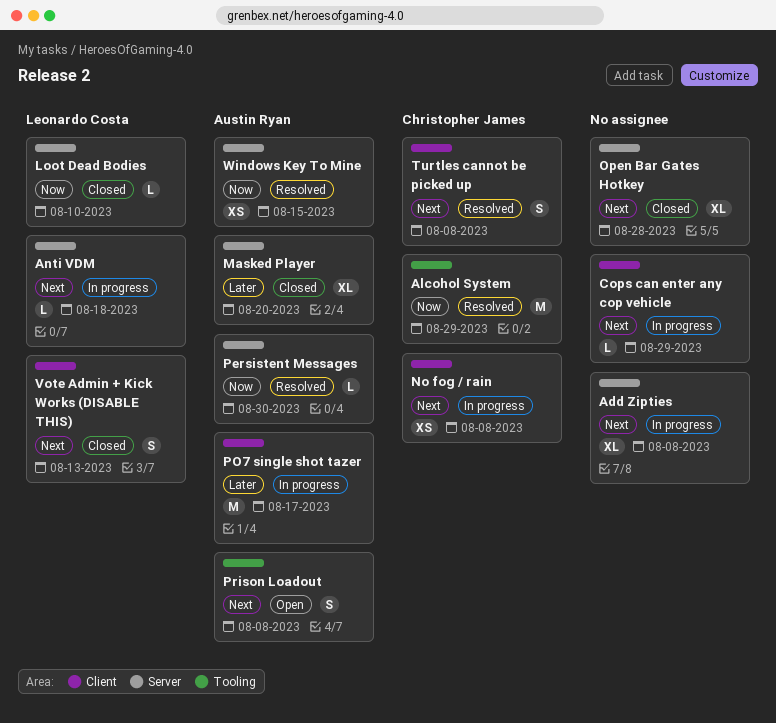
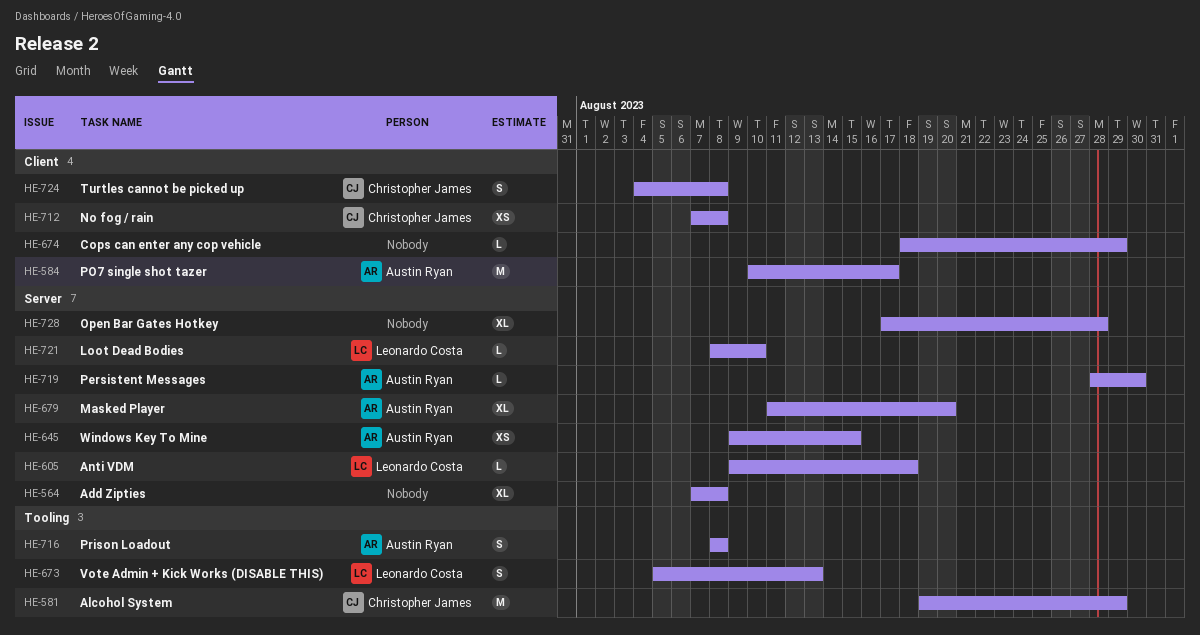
Vote Admin + Kick Works (DISABLE THIS), label: Client -> Tooling

